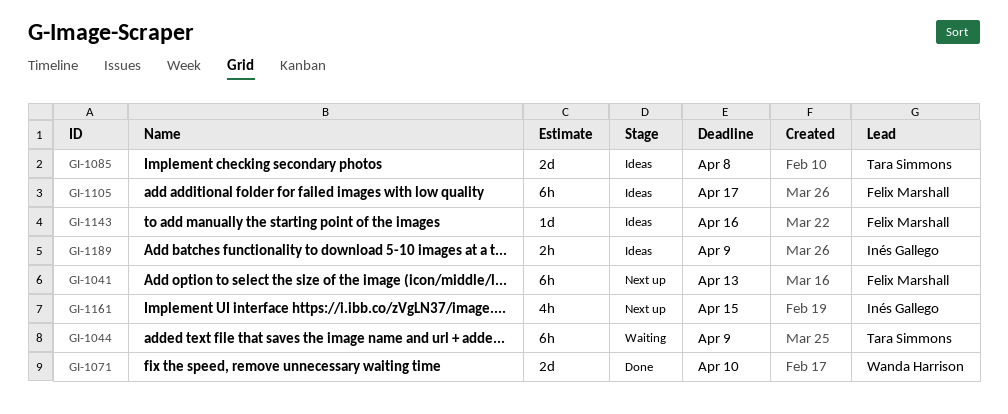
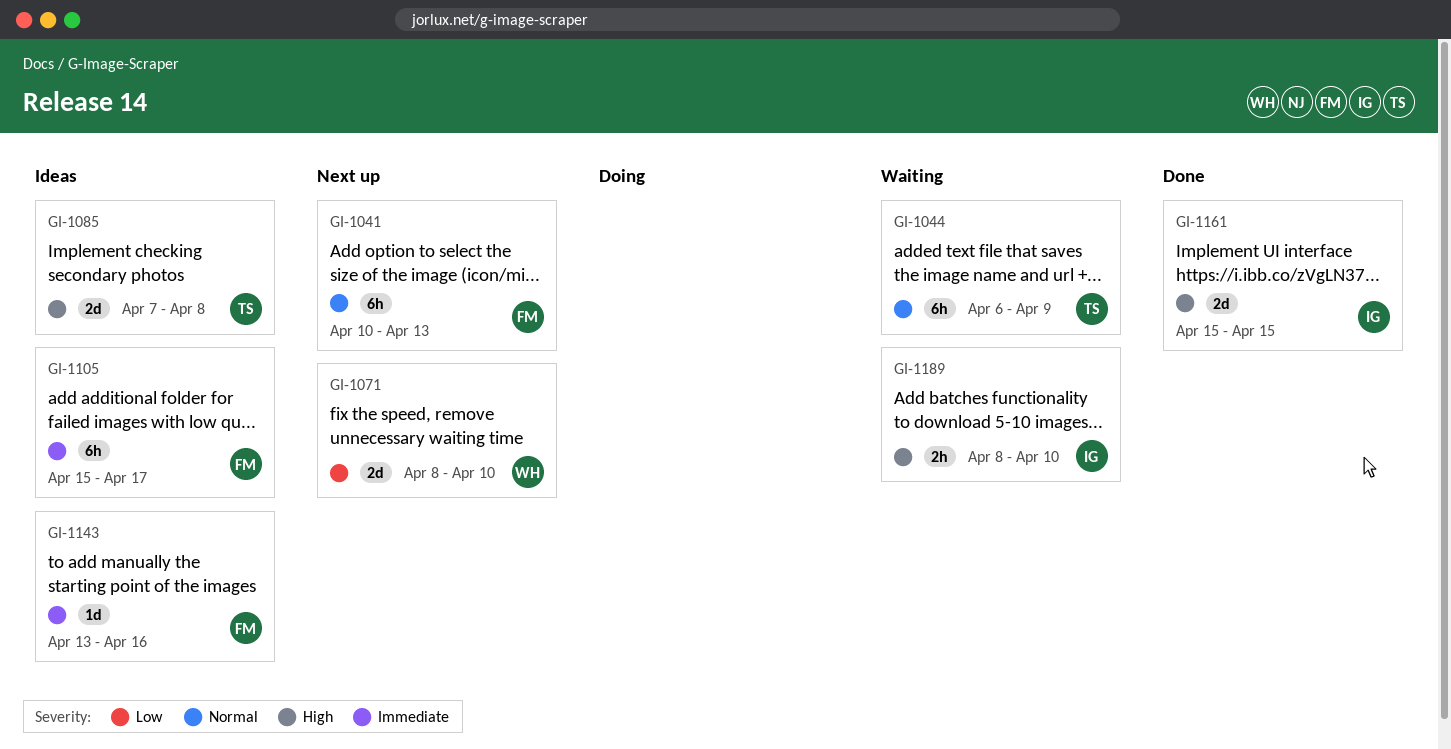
GI-1071, status: Done -> Next up
GI-1161, status: Next up -> Done
GI-1161, estimate: 4h -> 2d
GI-1189, status: Ideas -> Waiting
GI-1189, due: Apr 9 -> Apr 10

